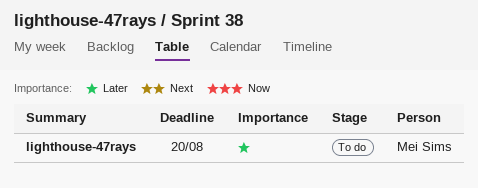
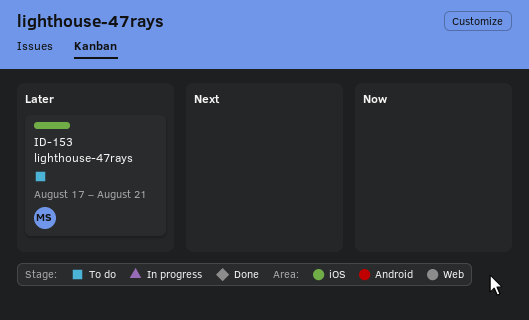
lighthouse-47rays, due: Aug 20 -> Aug 21

